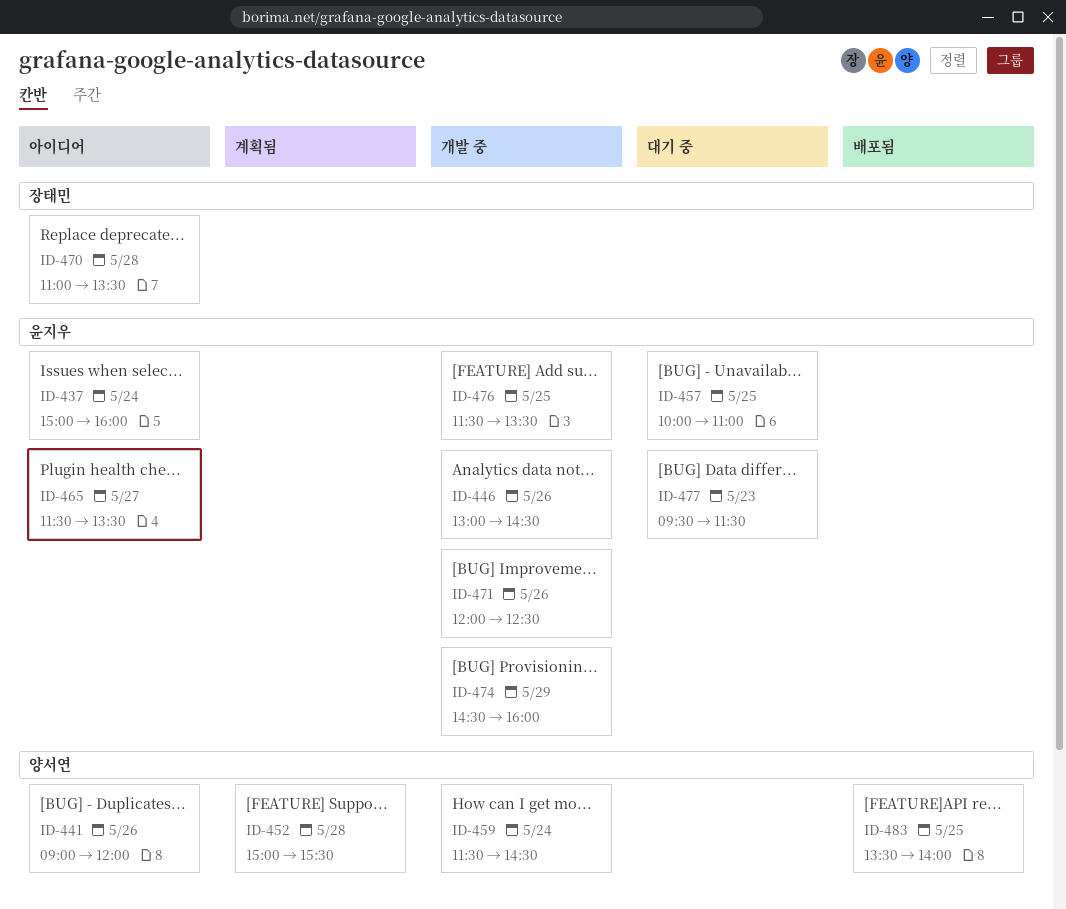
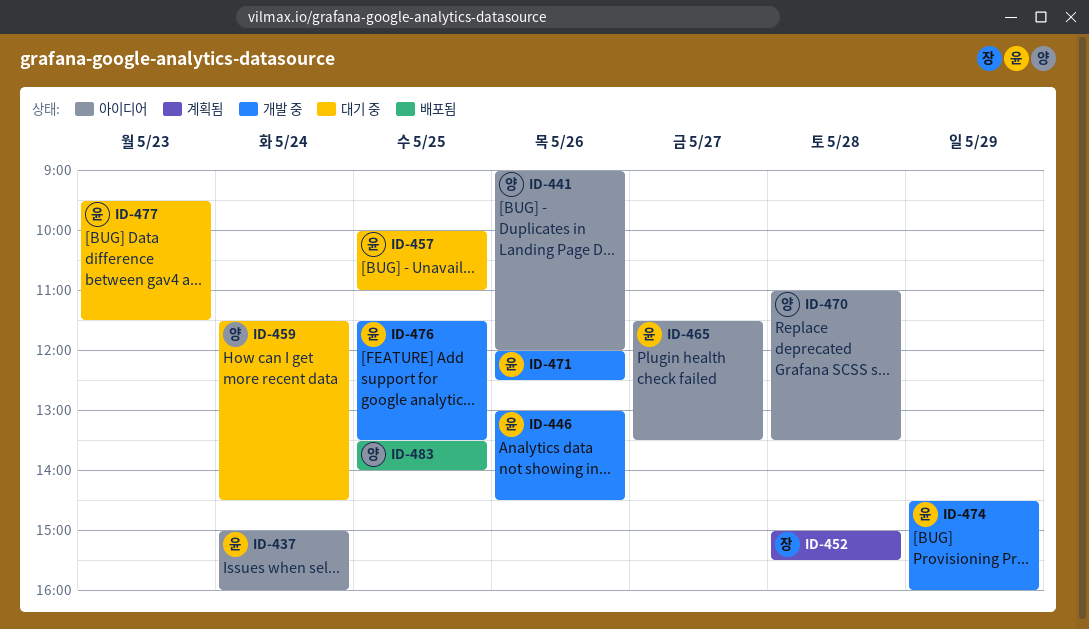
ID-452, owner: 양서연 -> 장태민
ID-459, status: 개발 중 -> 대기 중
ID-470, owner: 장태민 -> 양서연

